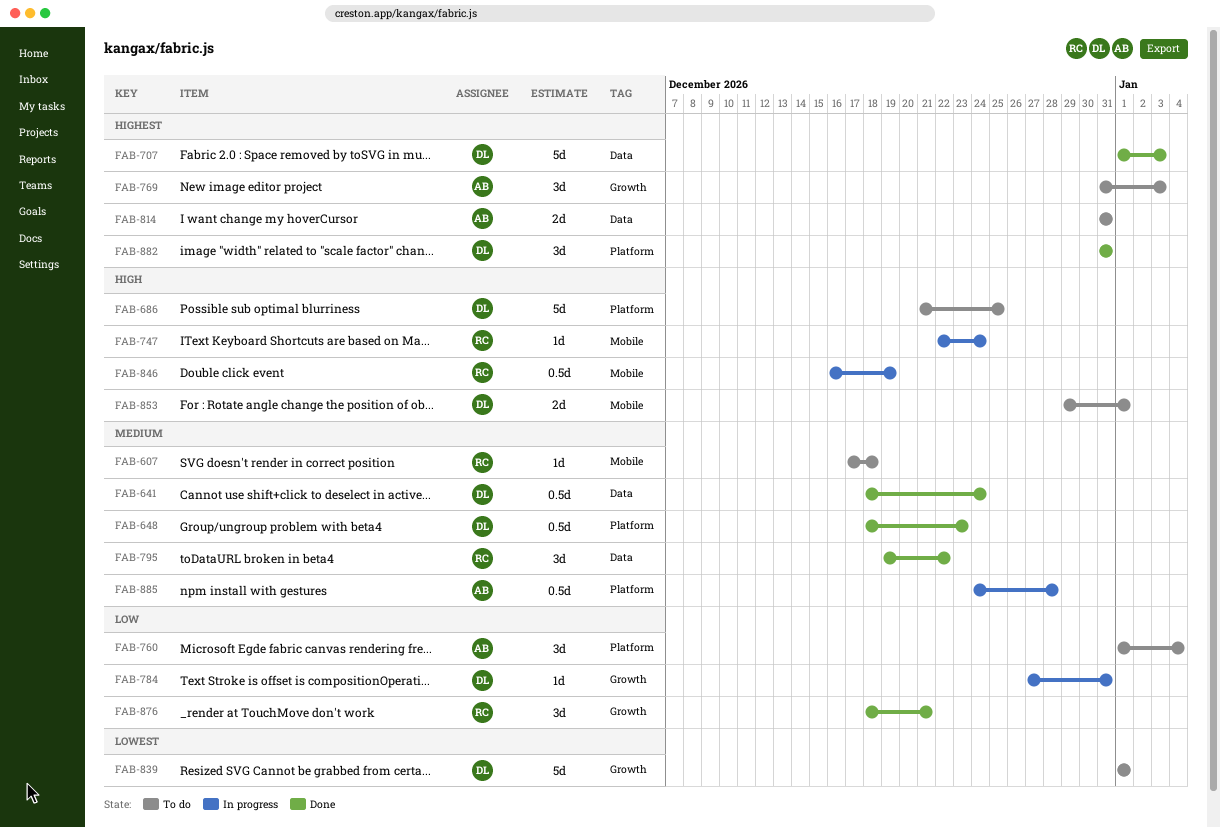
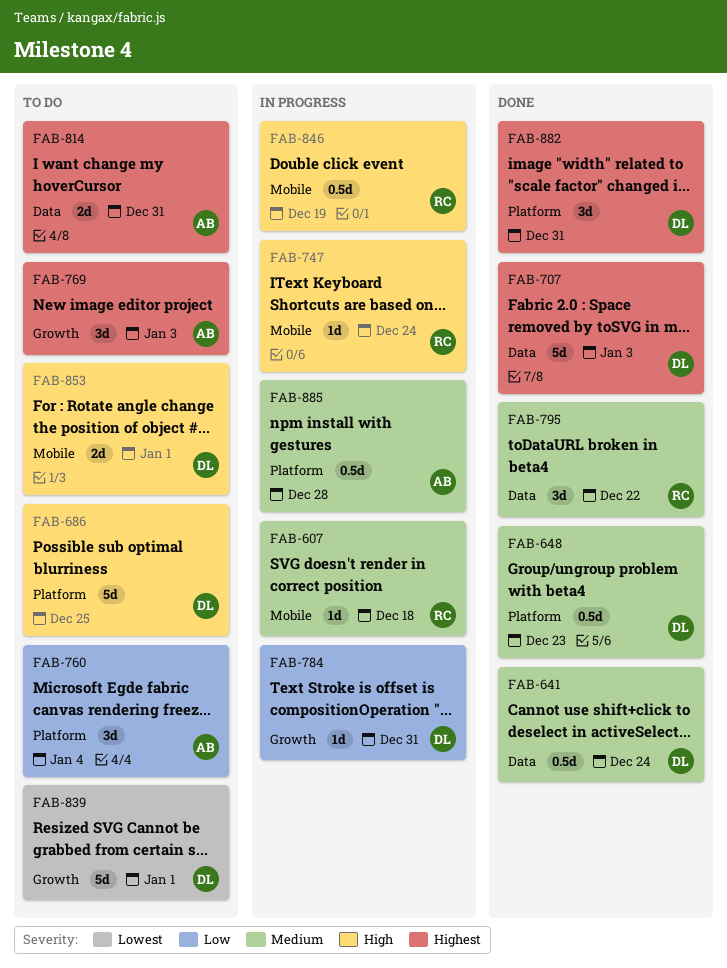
FAB-607, status: To do -> In progress
FAB-876: present -> none

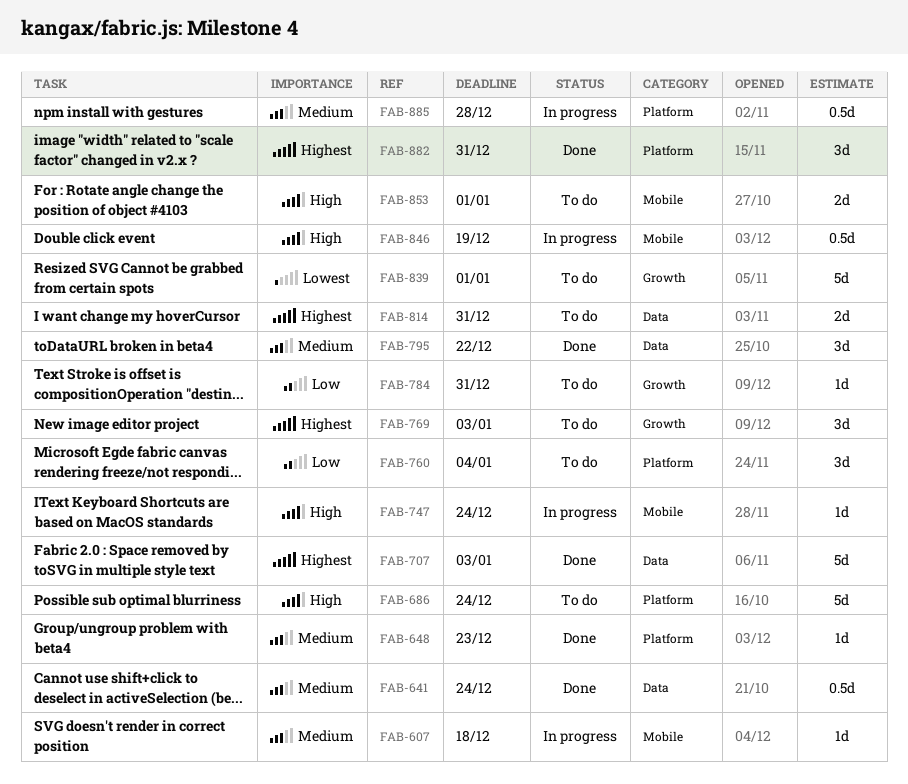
FAB-648, estimate: 0.5d -> 1d
FAB-686, due: Dec 25 -> Dec 24
FAB-784, status: In progress -> To do

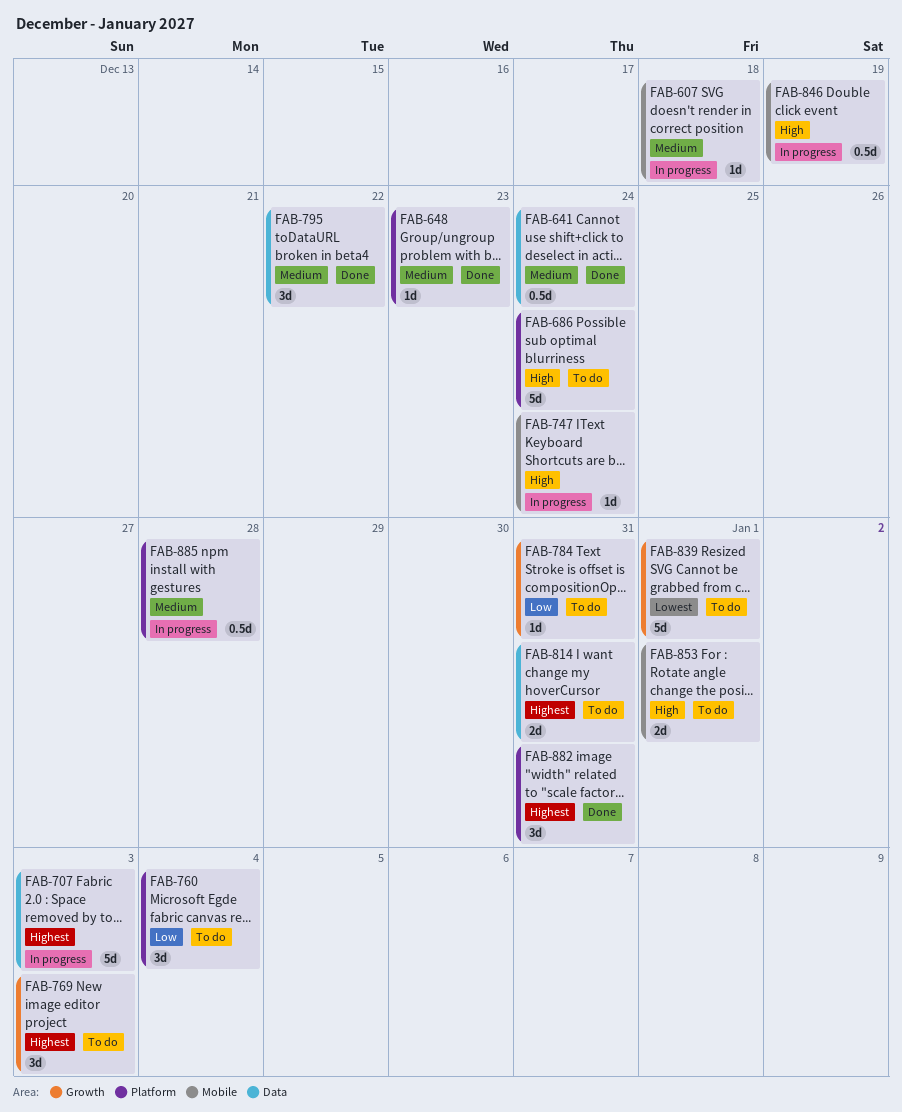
FAB-707, status: Done -> In progress

